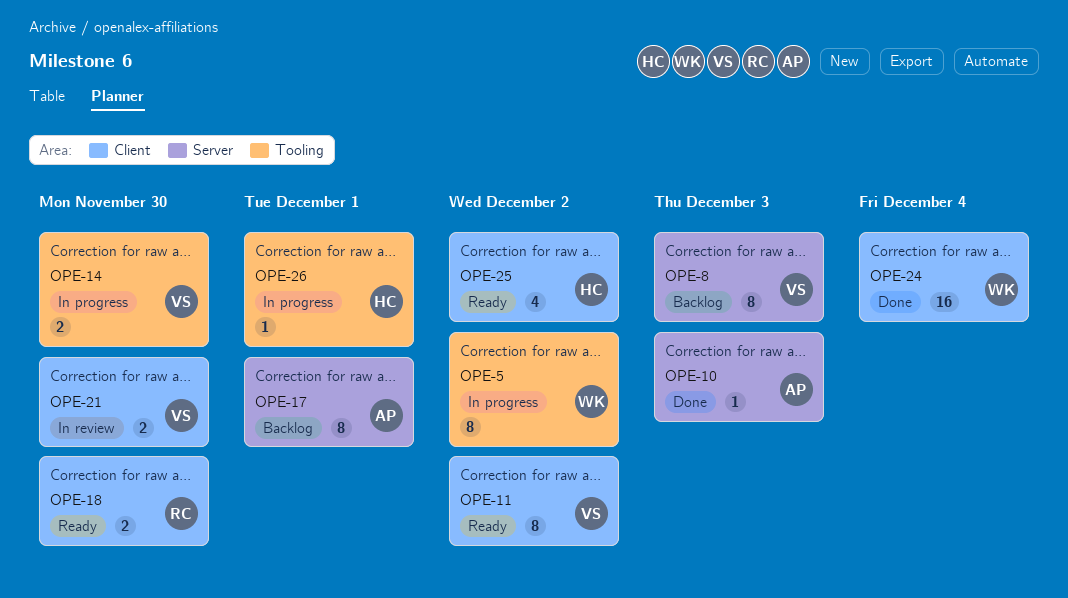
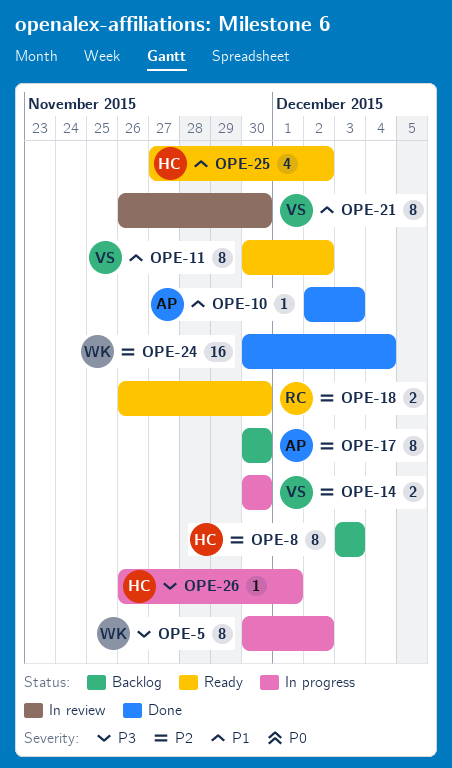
OPE-8, owner: VS -> HC
OPE-17, due: Dec 1 -> Nov 30
OPE-21, estimate: 2 -> 8

